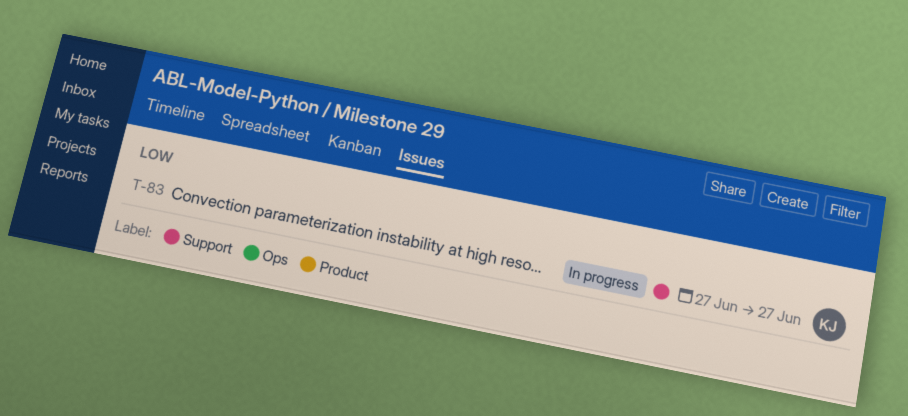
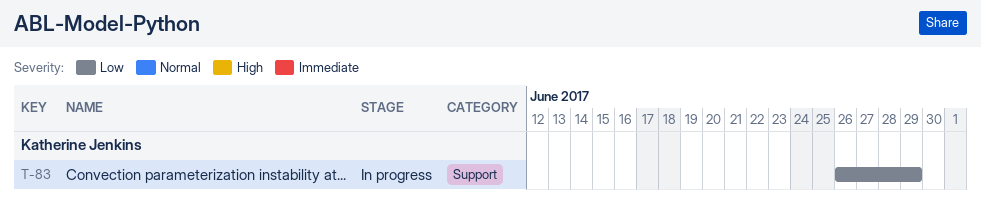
T-83, start: Jun 27 -> Jun 26
T-83, due: Jun 27 -> Jun 29

